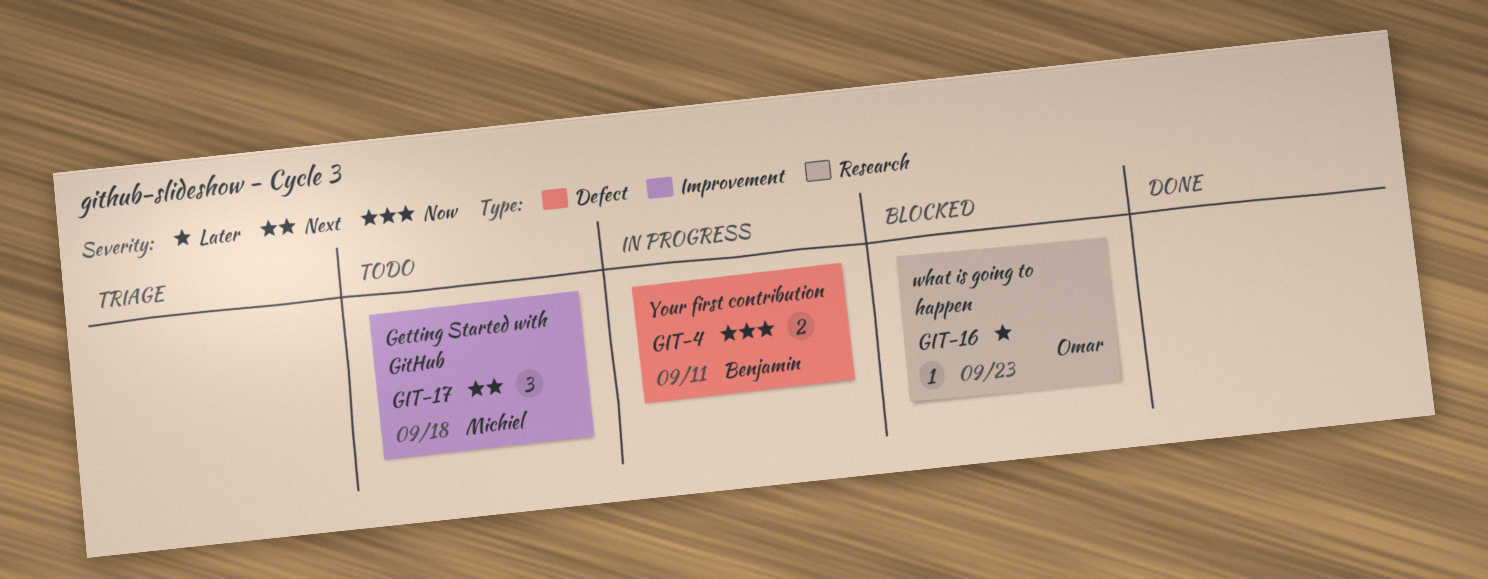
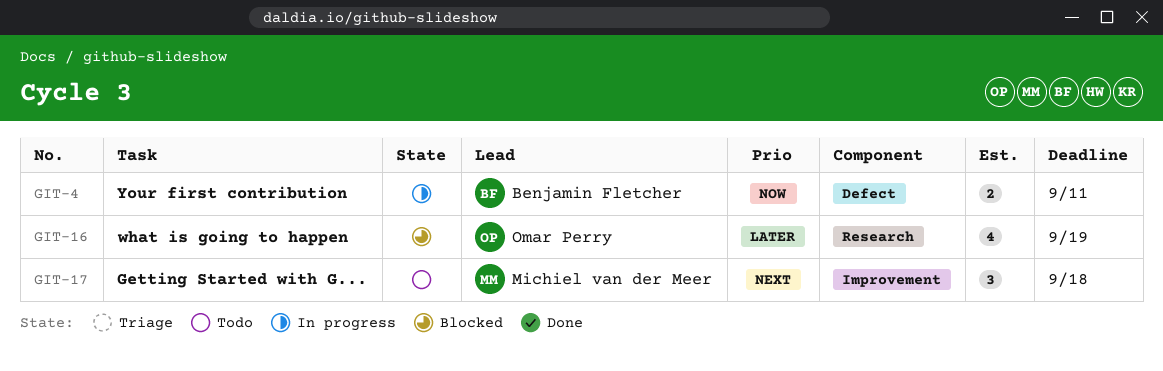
GIT-16, estimate: 1 -> 4
GIT-16, due: Sep 23 -> Sep 19

